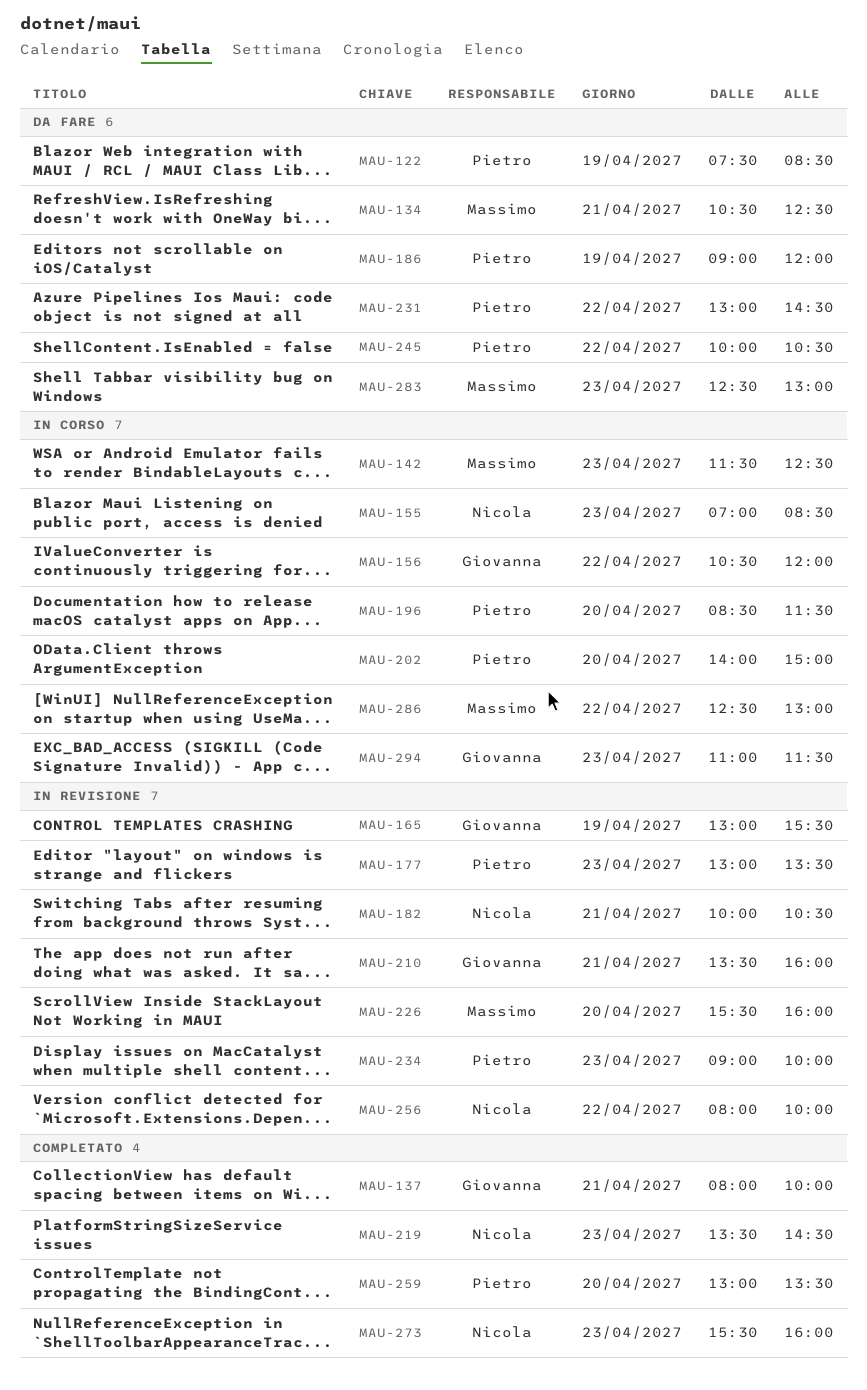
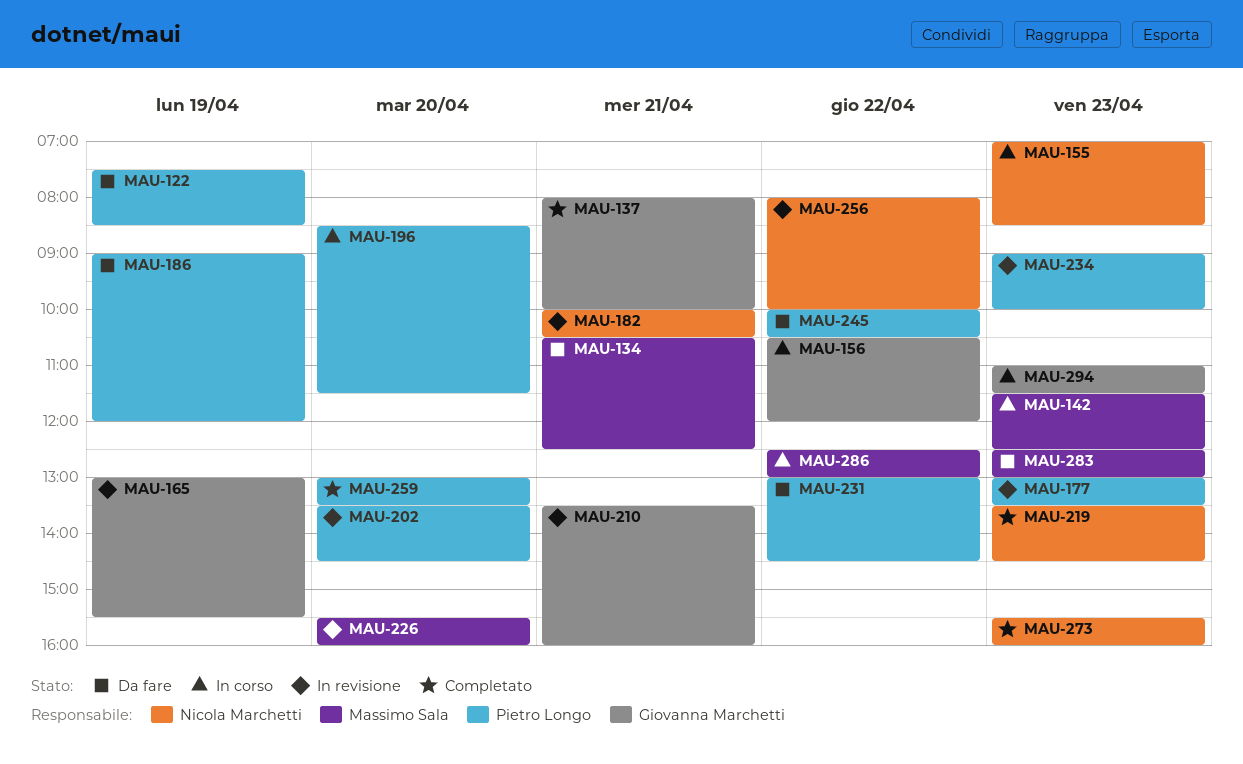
MAU-202, status: In corso -> In revisione
MAU-202, begins: 14:00 -> 13:30
MAU-202, ends: 15:00 -> 14:30

